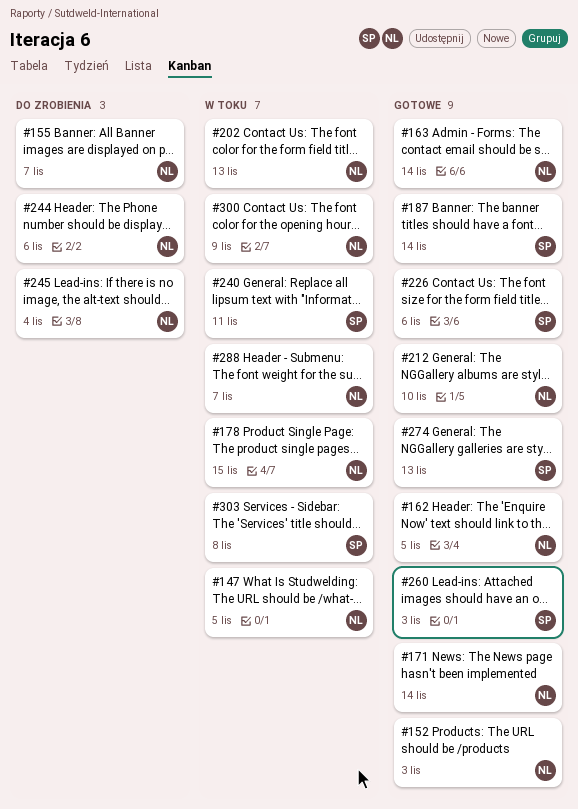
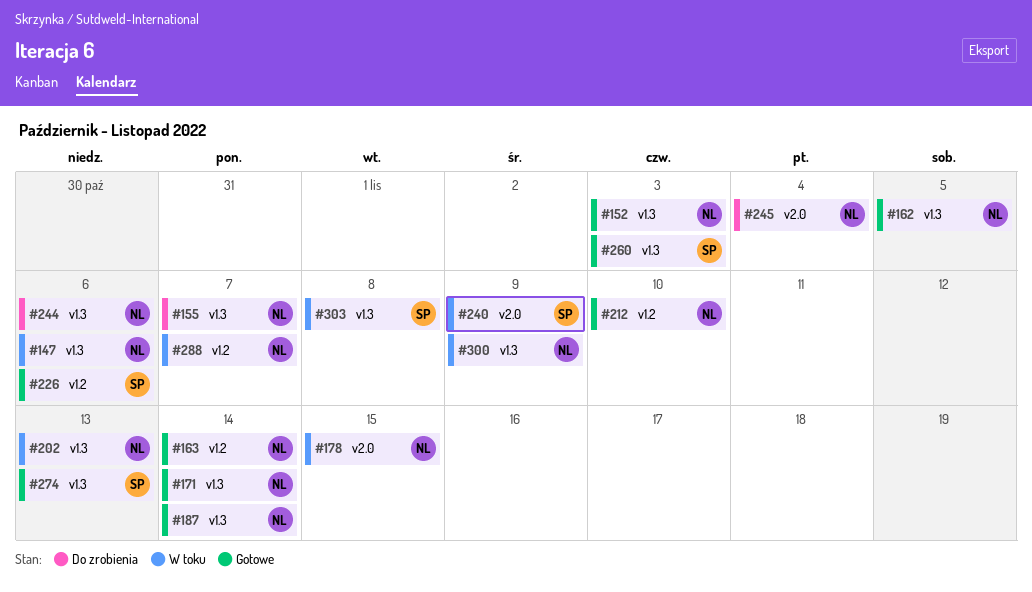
#147, due: Nov 5 -> Nov 6
#187, owner: SP -> NL
#240, due: Nov 11 -> Nov 9

